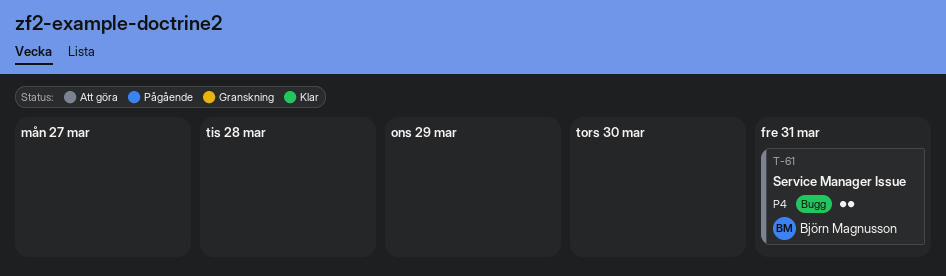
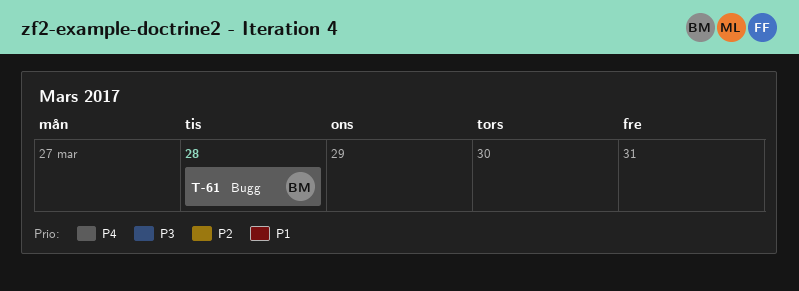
T-61, due: Mar 31 -> Mar 28

